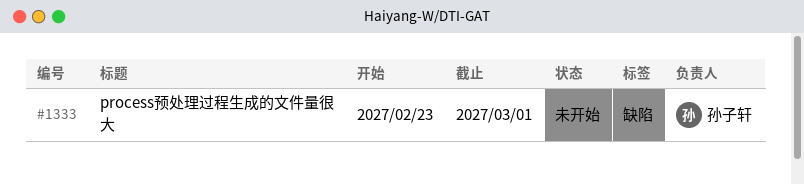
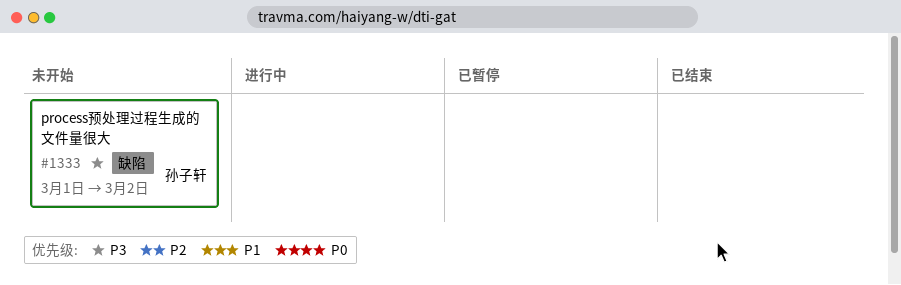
#1333, start: Feb 23 -> Mar 1
#1333, due: Mar 1 -> Mar 2

